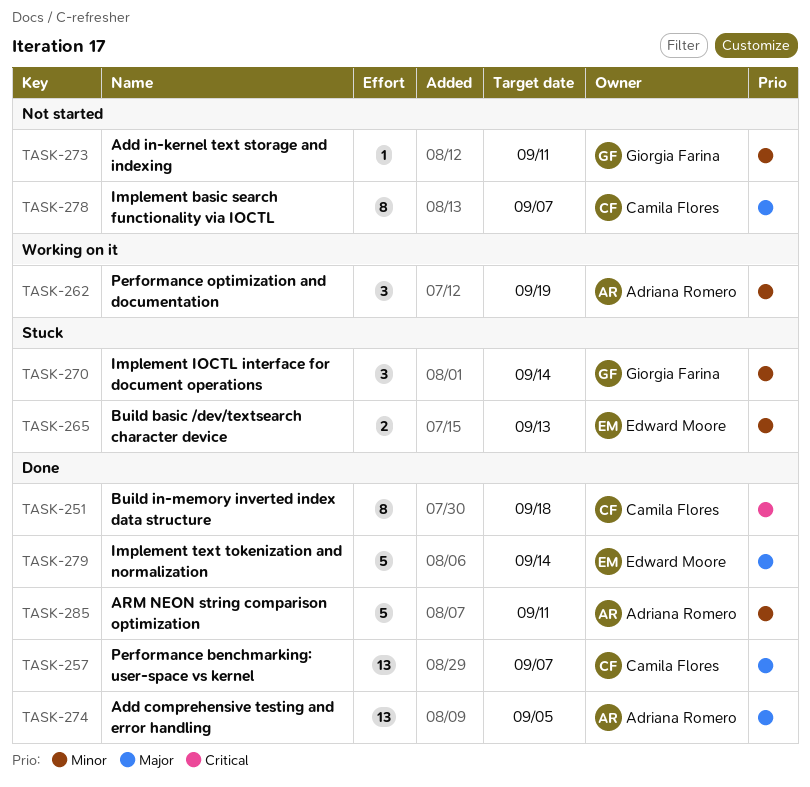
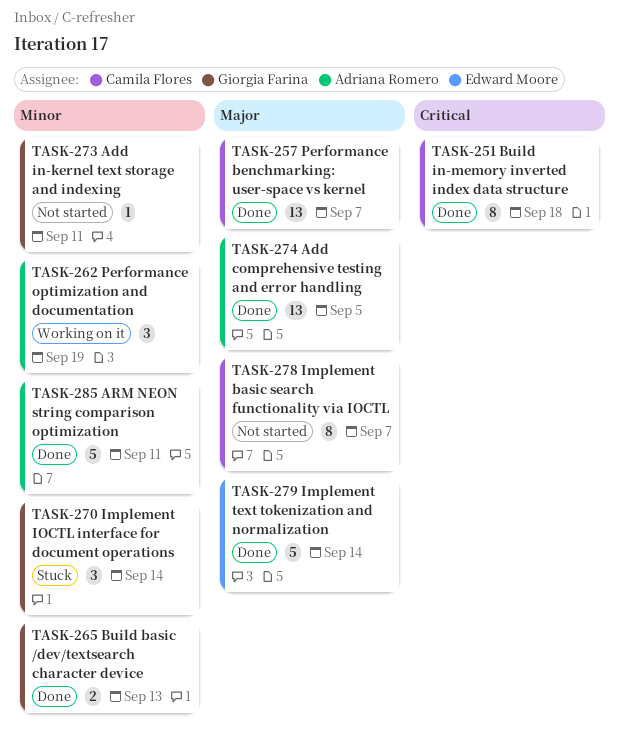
TASK-265, status: Stuck -> Done
TASK-265, owner: Edward Moore -> Giorgia Farina

